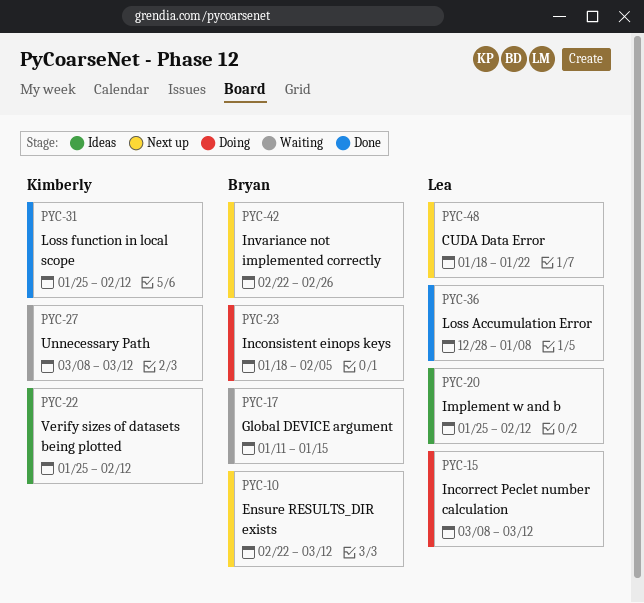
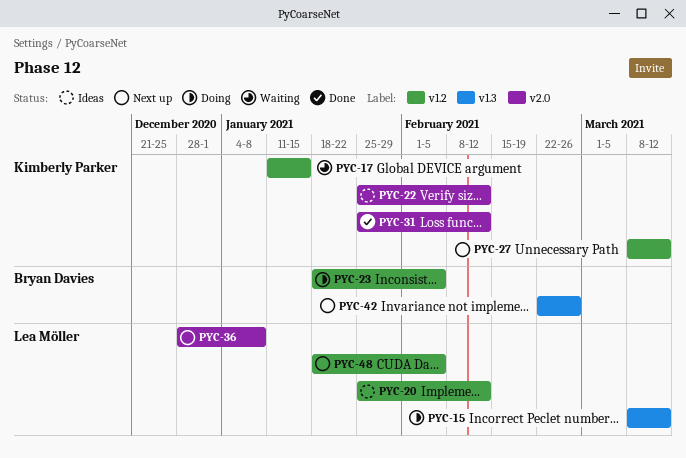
PYC-10: present -> none
PYC-17, owner: Bryan Davies -> Kimberly Parker
PYC-27, status: Waiting -> Next up
PYC-36, status: Done -> Next up
PYC-48, due: Jan 22 -> Feb 5

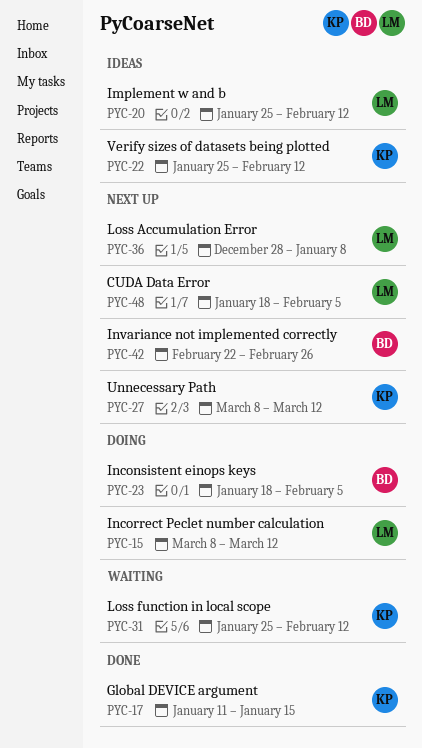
PYC-17, status: Waiting -> Done
PYC-31, status: Done -> Waiting

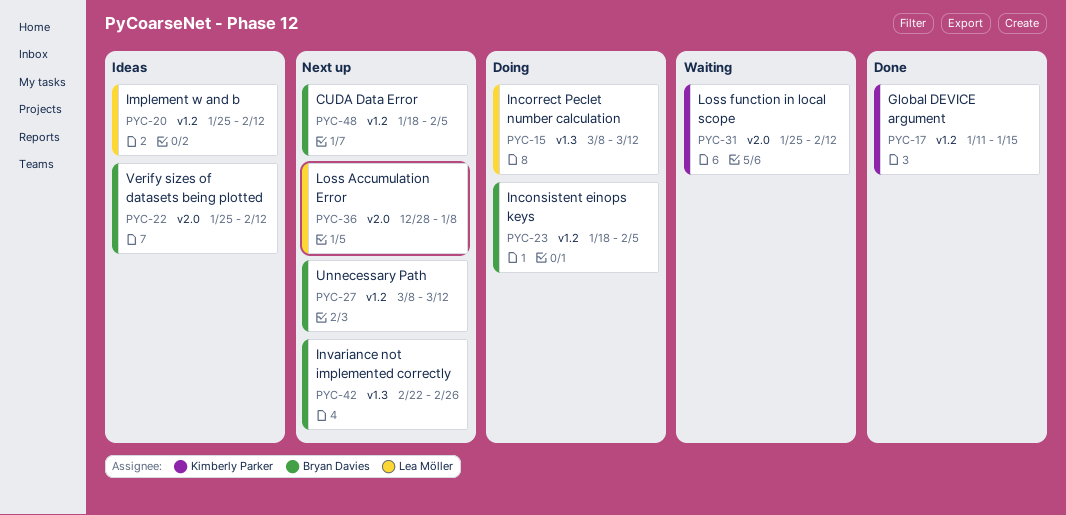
PYC-22, owner: Kimberly Parker -> Bryan Davies
PYC-27, owner: Kimberly Parker -> Bryan Davies
PYC-48, owner: Lea Möller -> Bryan Davies

